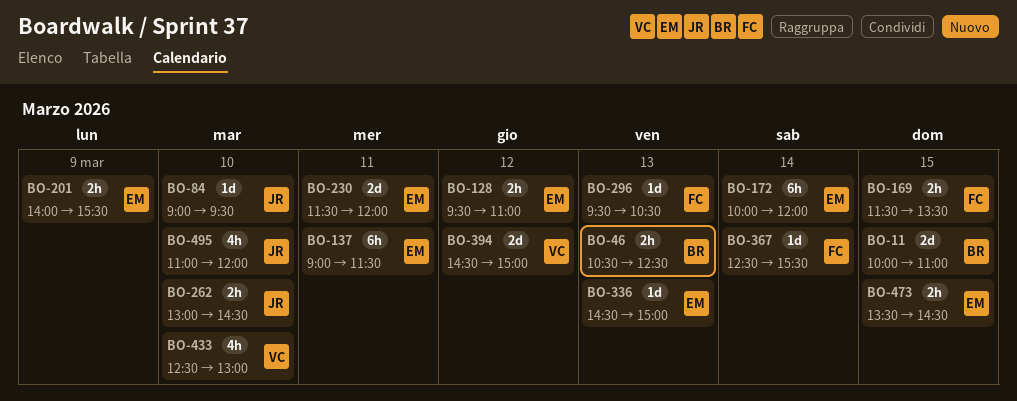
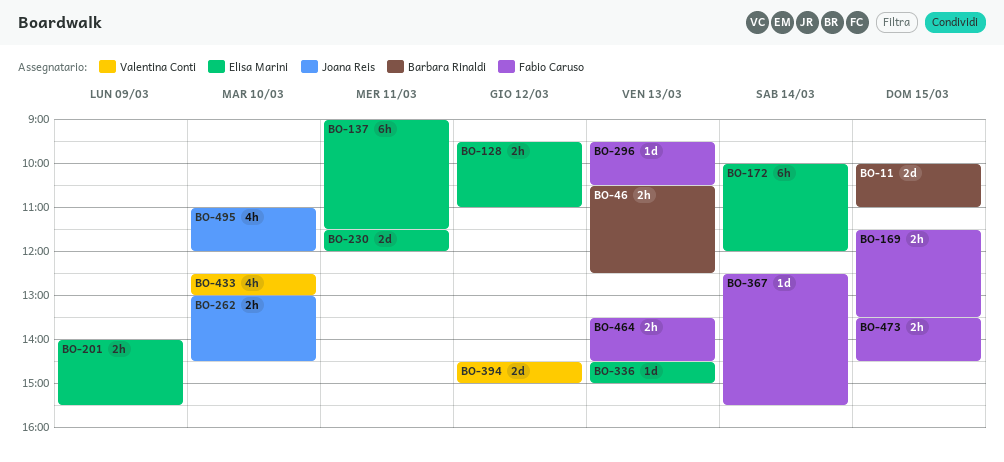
BO-84: present -> none
BO-464: none -> present
BO-473, owner: Elisa Marini -> Fabio Caruso

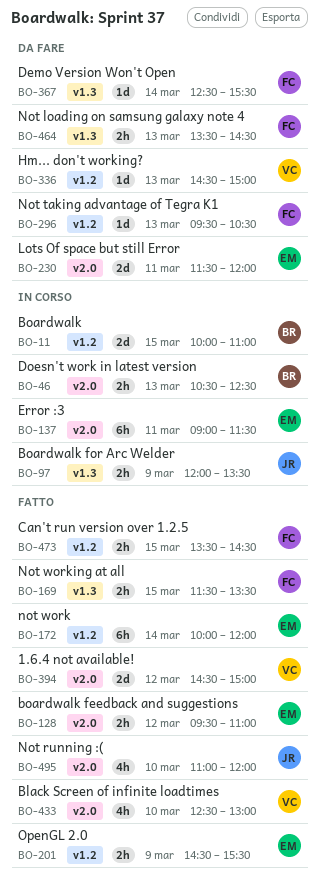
BO-97: none -> present
BO-201, begins: 14:00 -> 14:30
BO-262: present -> none
BO-336, owner: Elisa Marini -> Valentina Conti

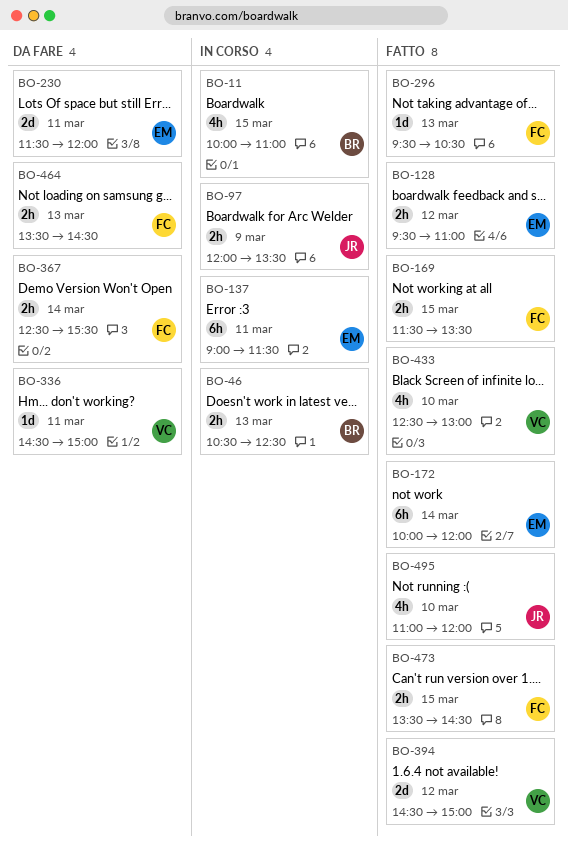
BO-11, estimate: 2d -> 4h
BO-201: present -> none
BO-296, status: Da fare -> Fatto
BO-336, day: Mar 13 -> Mar 11
BO-367, estimate: 1d -> 2h

